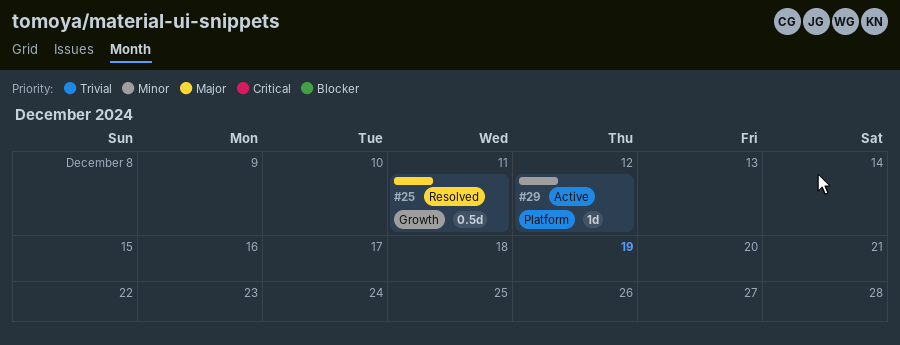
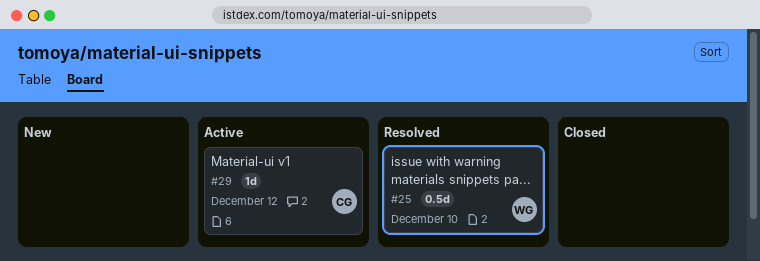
#25, due: Dec 11 -> Dec 10

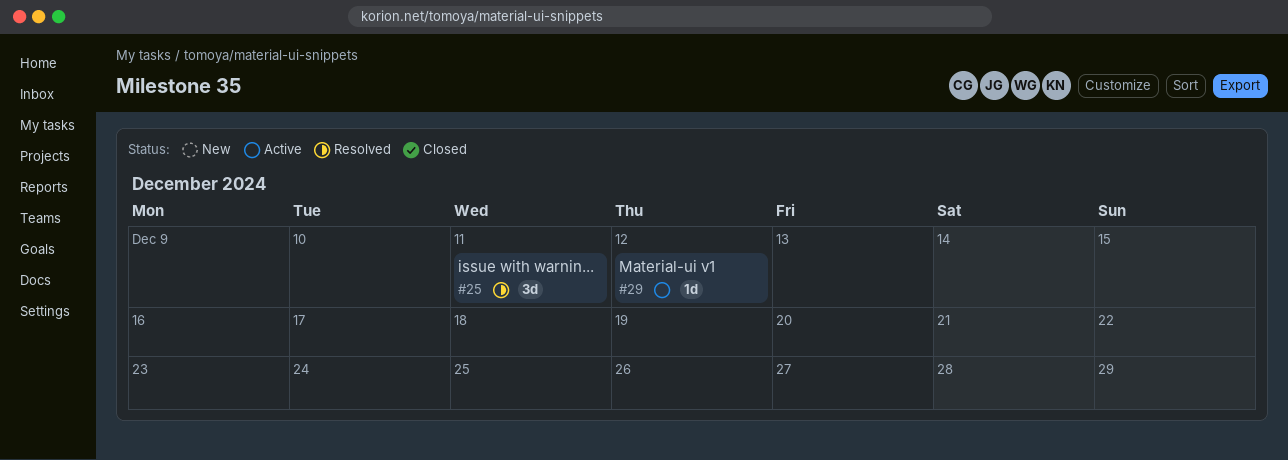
#25, estimate: 0.5d -> 3d
#25, due: Dec 10 -> Dec 11

